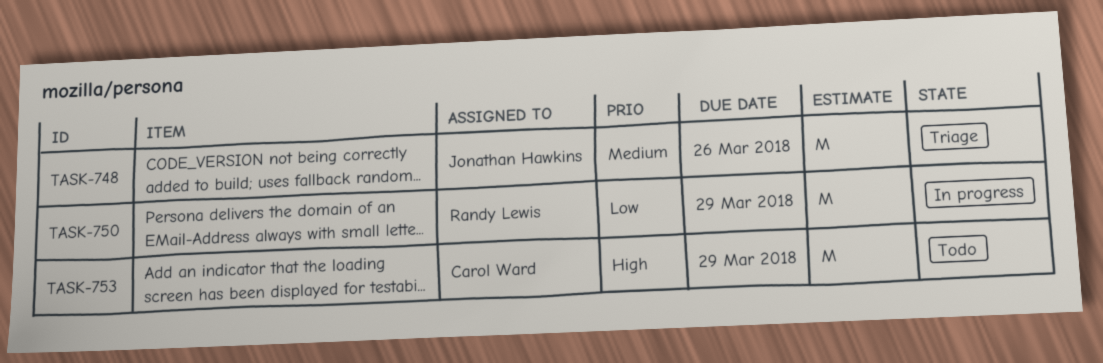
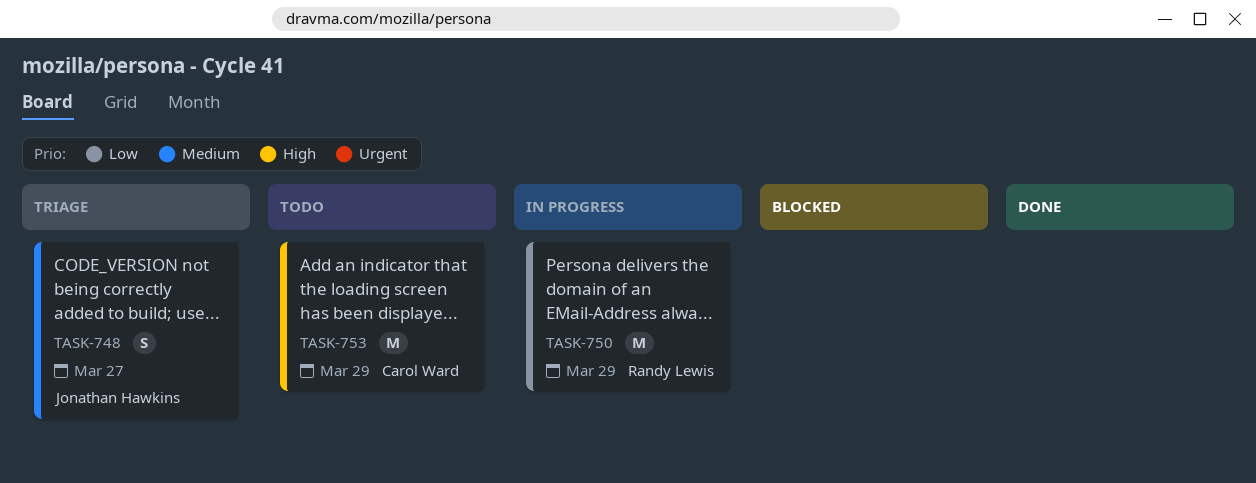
TASK-748, estimate: M -> S
TASK-748, due: Mar 26 -> Mar 27

